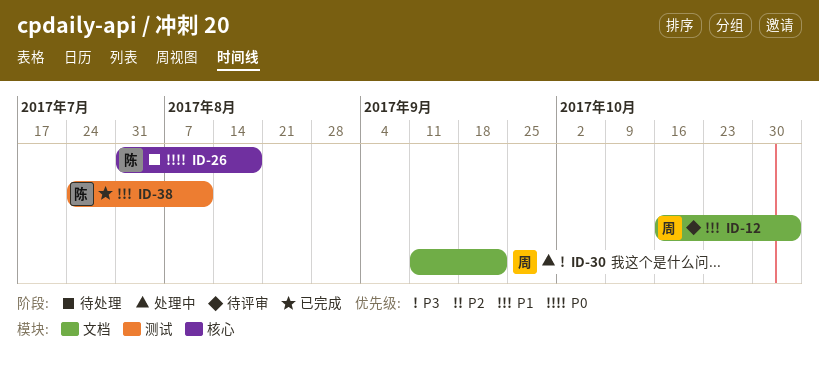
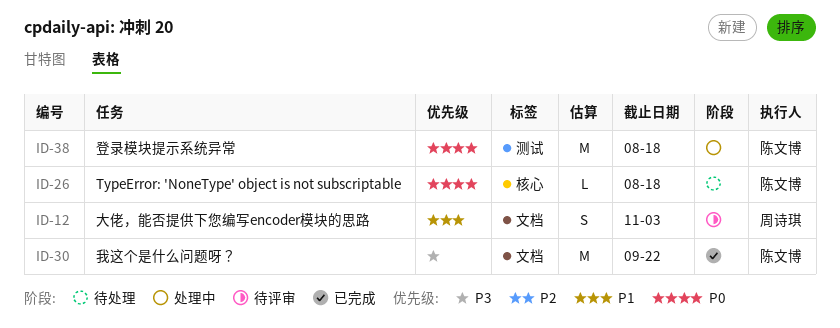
ID-30, status: 处理中 -> 已完成
ID-30, owner: 周诗琪 -> 陈文博
ID-38, status: 已完成 -> 处理中
ID-38, priority: P1 -> P0
ID-38, due: Aug 11 -> Aug 18

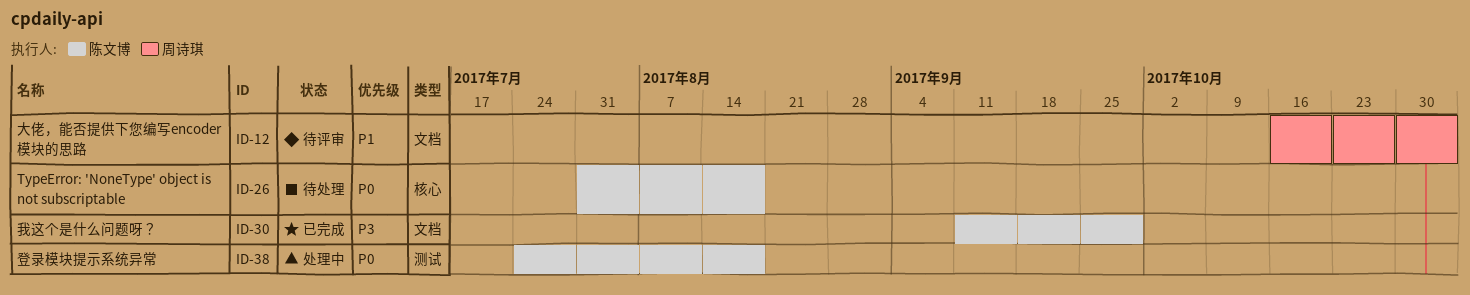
ID-30, due: Sep 22 -> Sep 29

